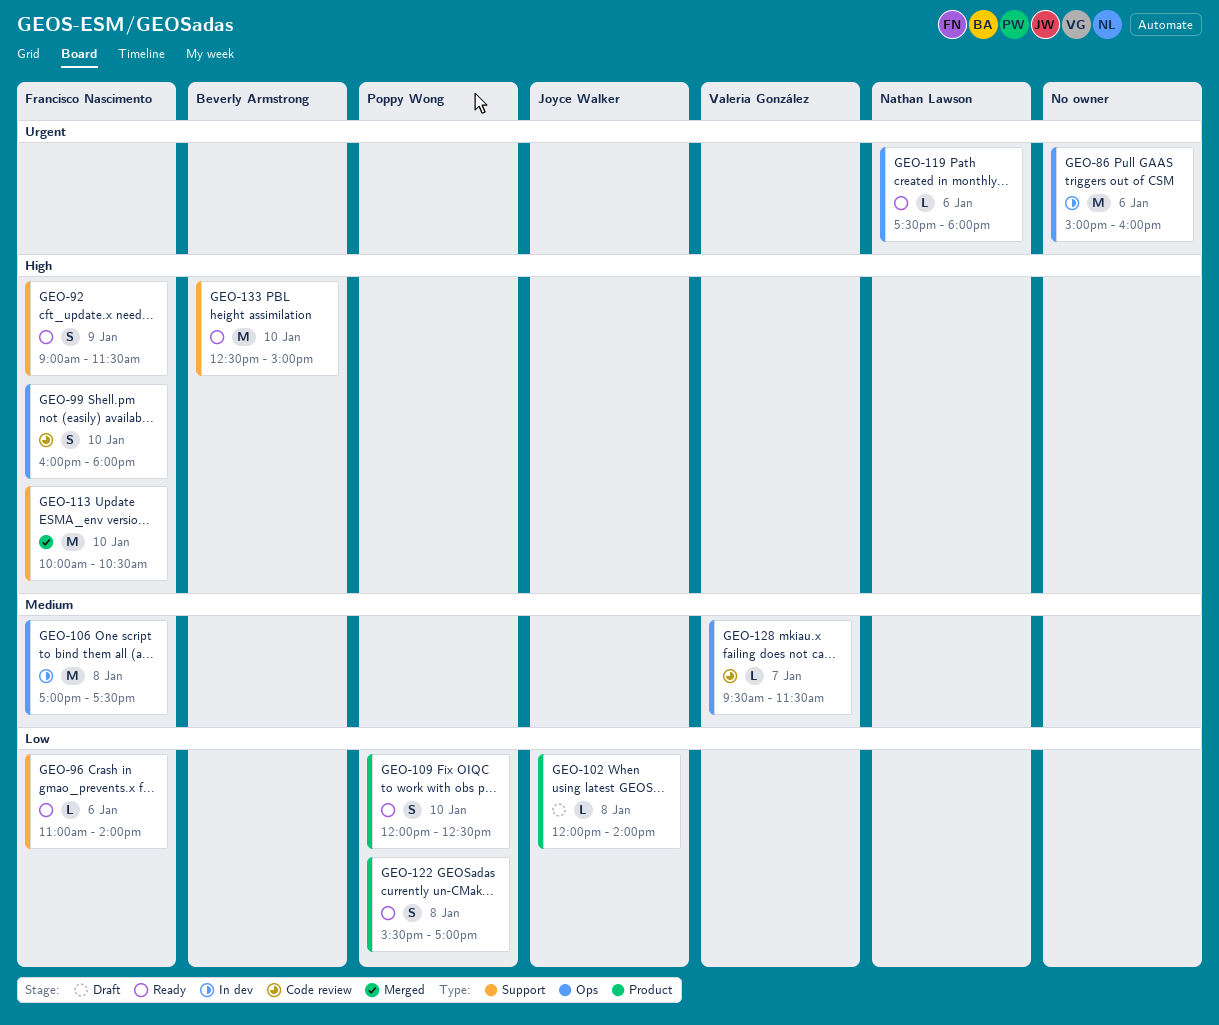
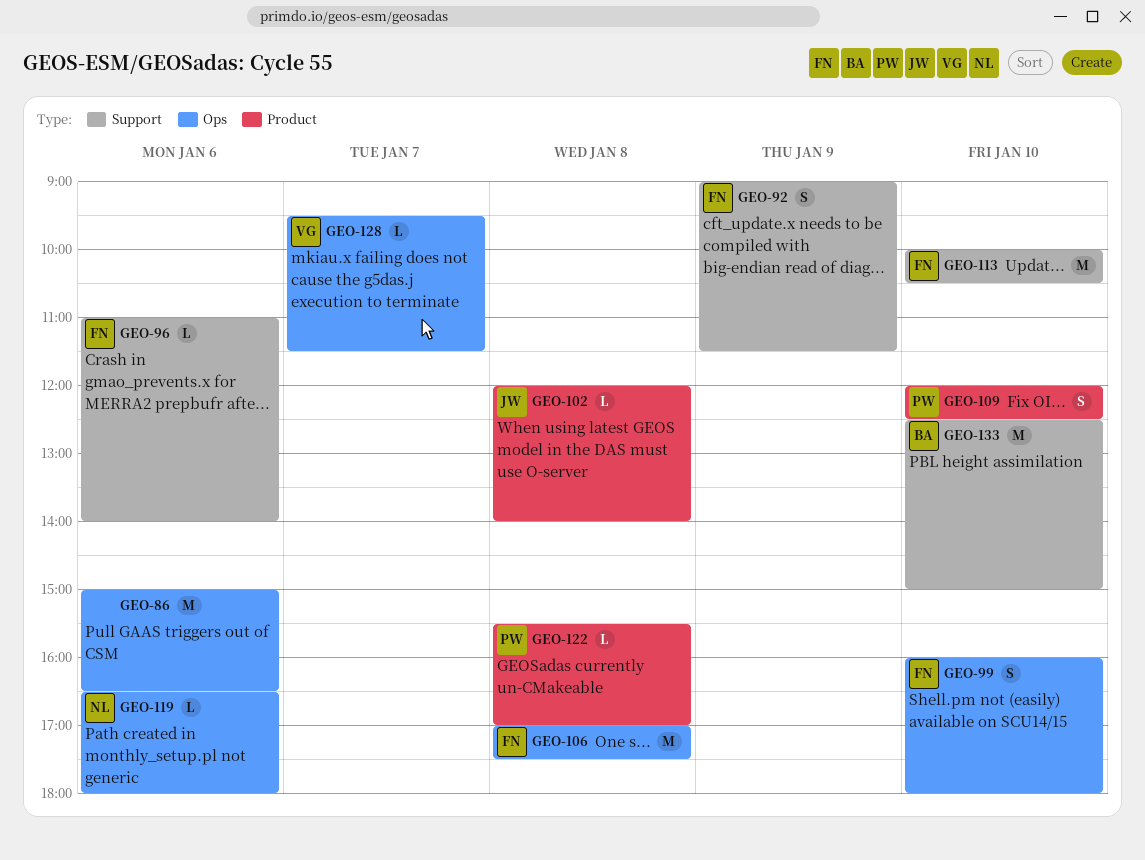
GEO-86, ends: 16:00 -> 16:30
GEO-119, begins: 17:30 -> 16:30
GEO-122, estimate: S -> L

